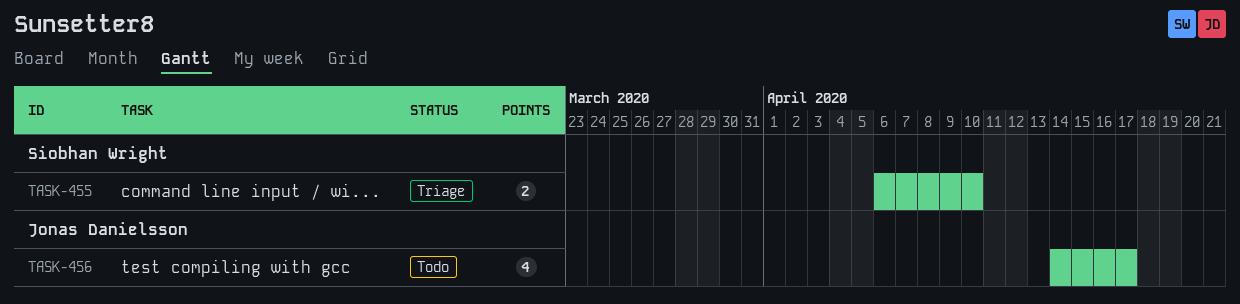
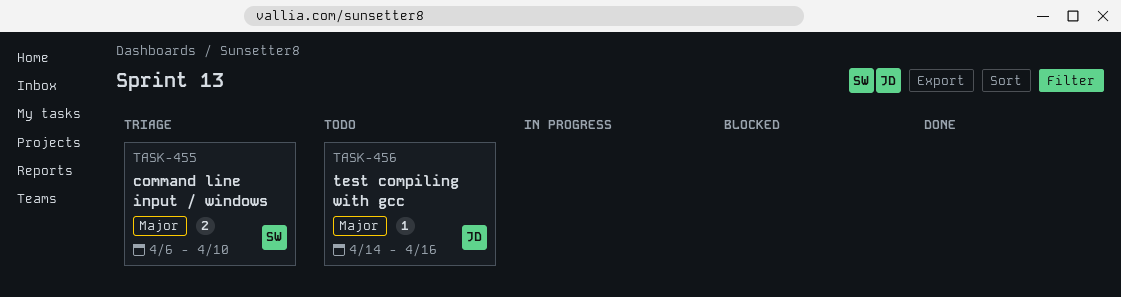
TASK-456, estimate: 4 -> 1
TASK-456, due: Apr 17 -> Apr 16

